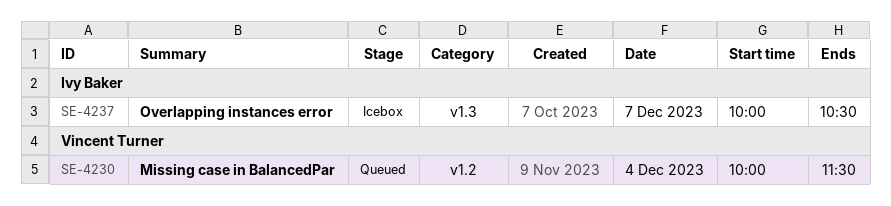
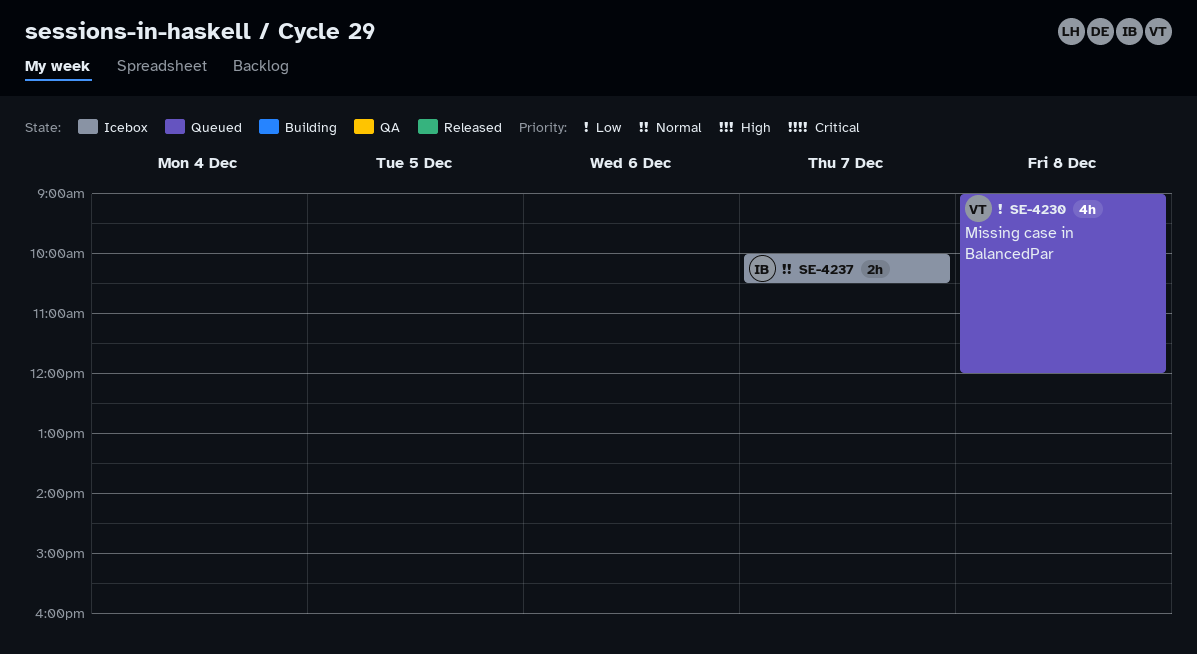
SE-4230, day: Dec 4 -> Dec 8
SE-4230, begins: 10:00 -> 09:00
SE-4230, ends: 11:30 -> 12:00

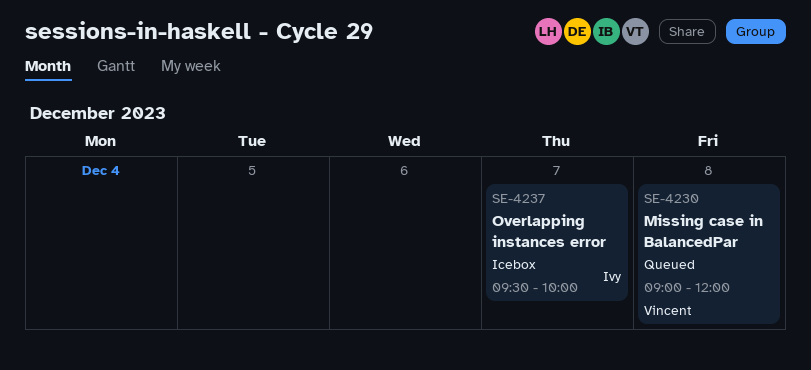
SE-4237, begins: 10:00 -> 09:30
SE-4237, ends: 10:30 -> 10:00

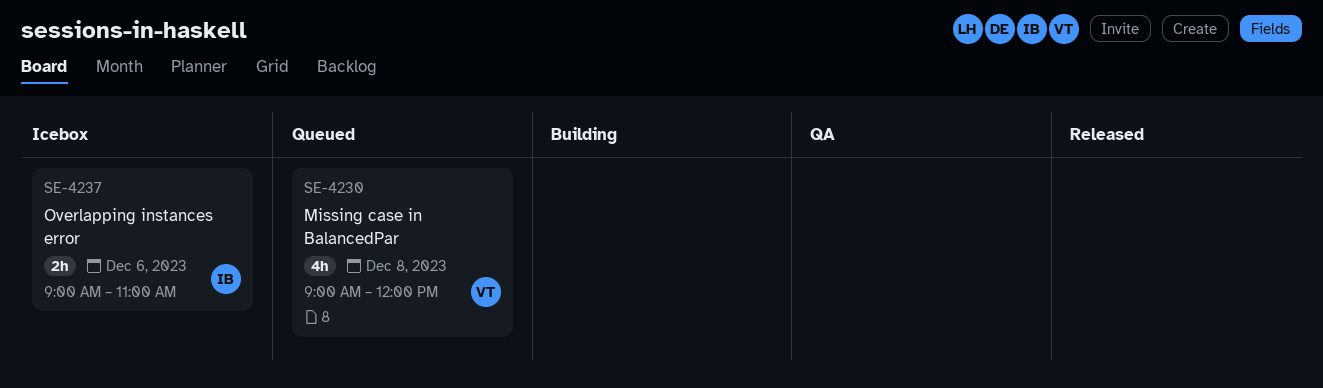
SE-4237, day: Dec 7 -> Dec 6
SE-4237, begins: 09:30 -> 09:00
SE-4237, ends: 10:00 -> 11:00

